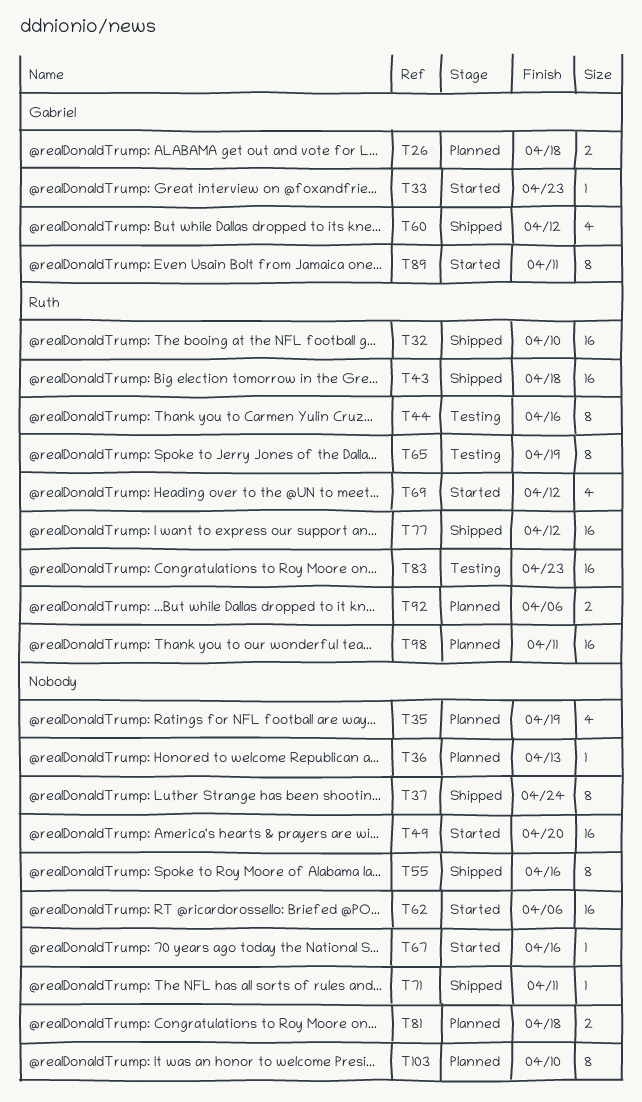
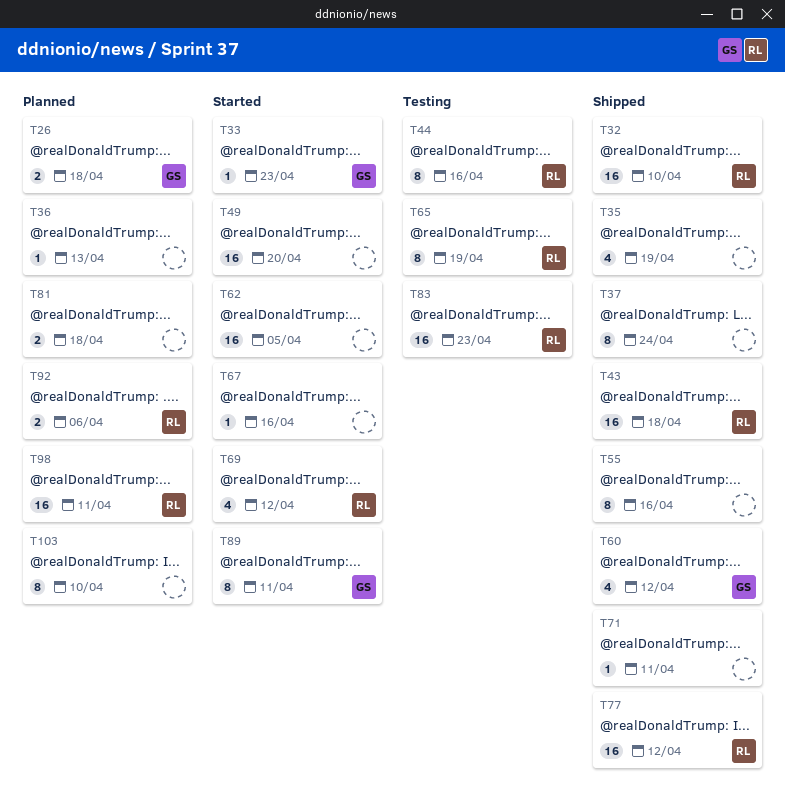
T35, status: Planned -> Shipped
T62, due: Apr 6 -> Apr 5

